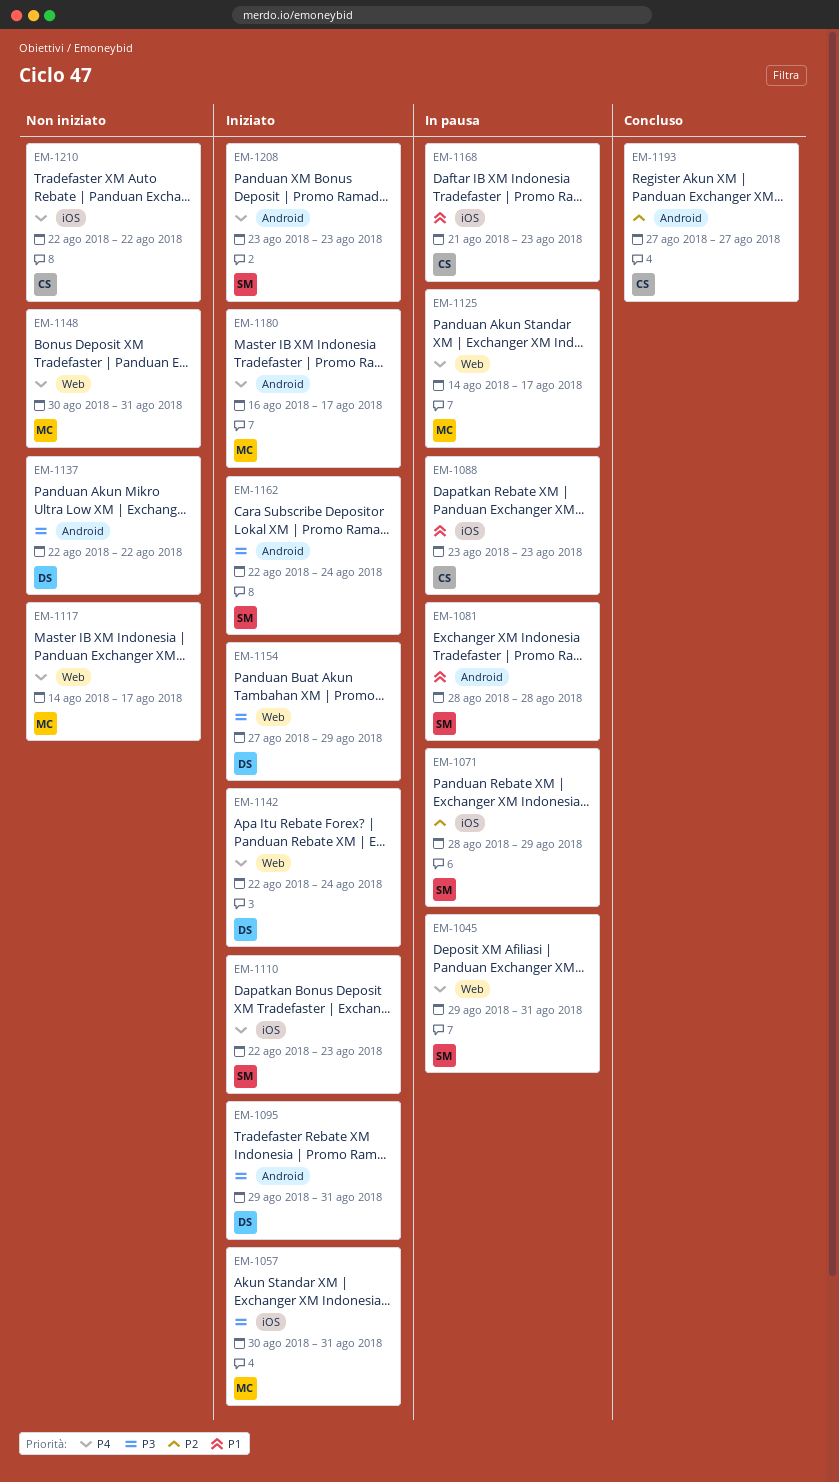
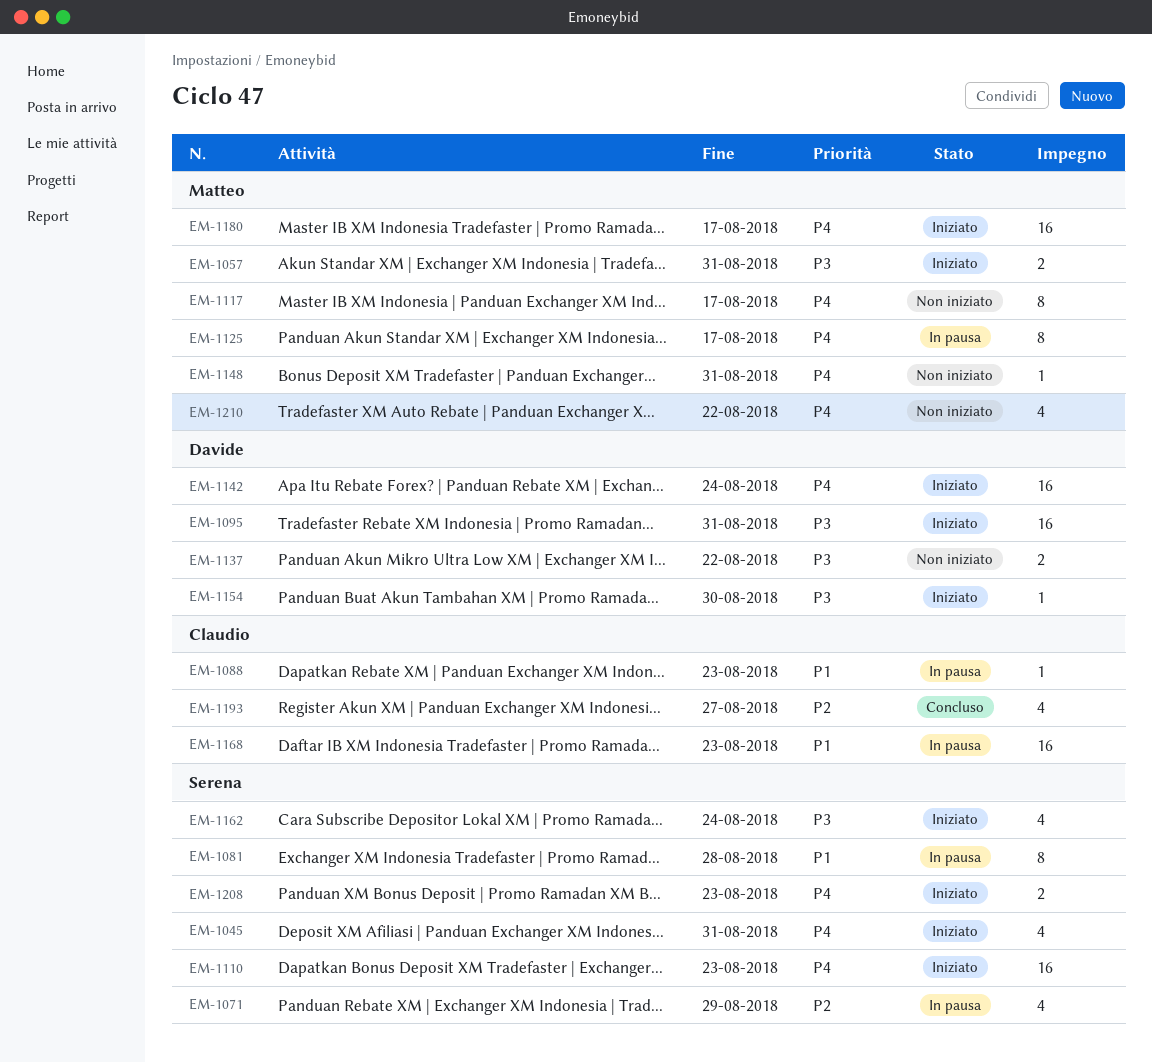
EM-1045, status: In pausa -> Iniziato
EM-1154, due: Aug 29 -> Aug 30
EM-1210, owner: Claudio -> Matteo

